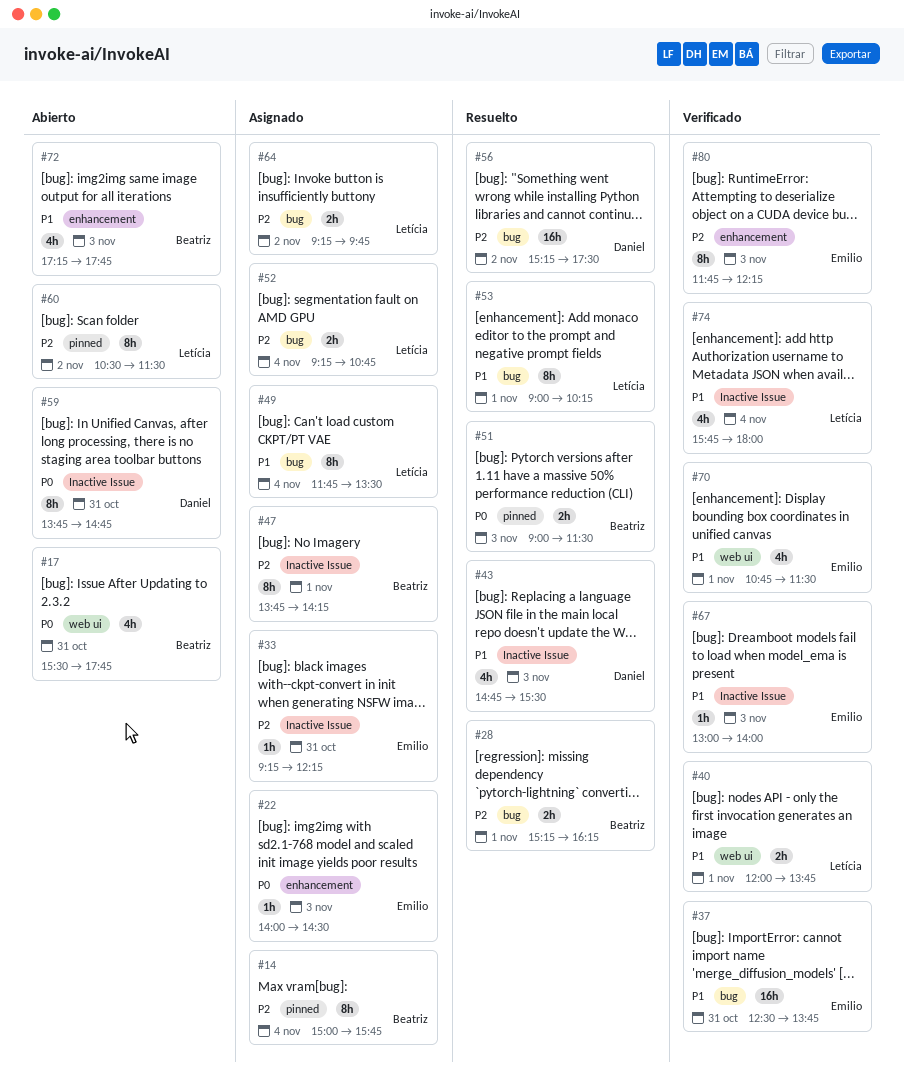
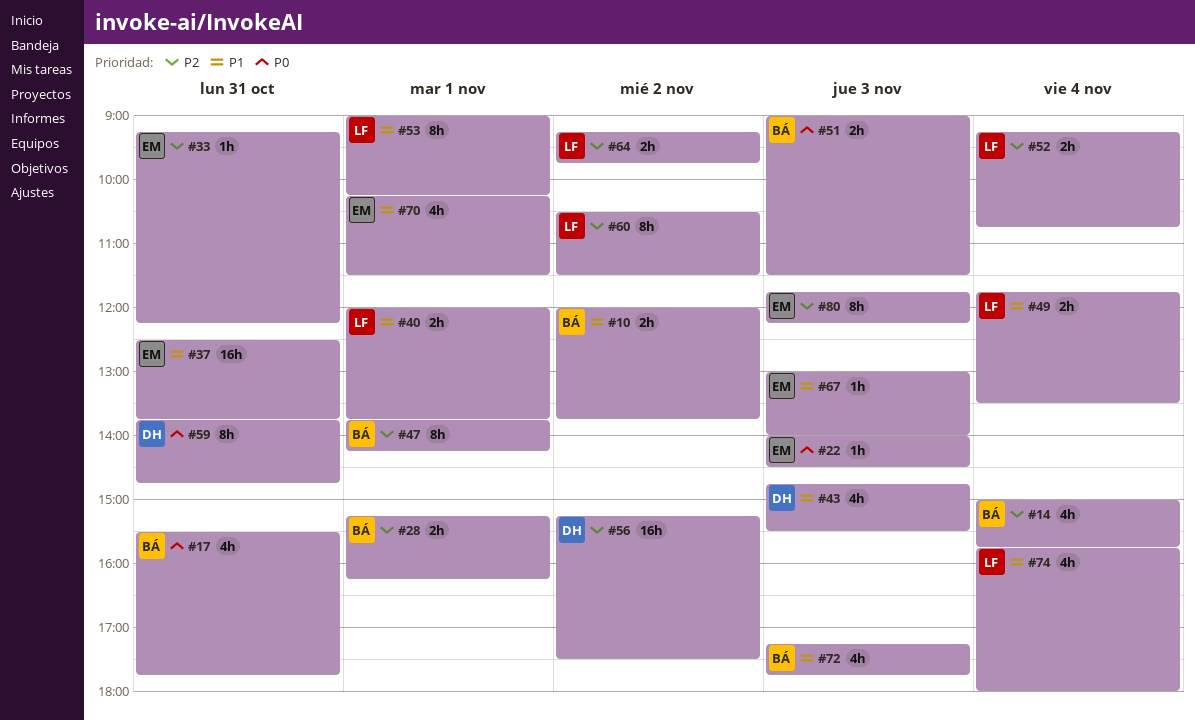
#10: none -> present
#14, estimate: 8h -> 4h
#49, estimate: 8h -> 2h
#70, begins: 10:45 -> 10:15

